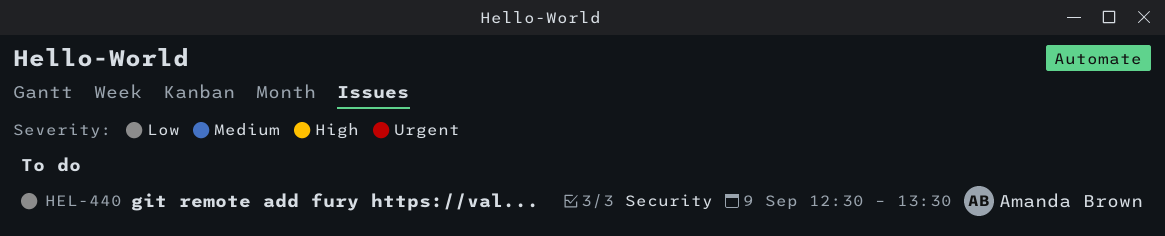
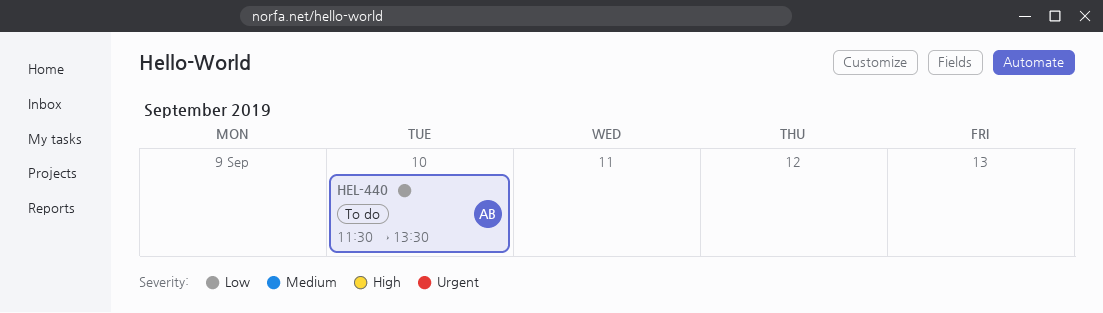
HEL-440, day: Sep 9 -> Sep 10
HEL-440, begins: 12:30 -> 11:30

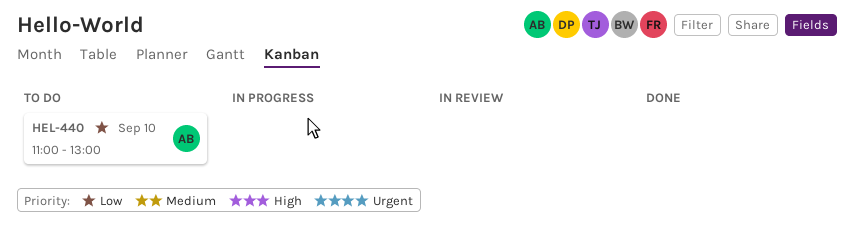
HEL-440, begins: 11:30 -> 11:00
HEL-440, ends: 13:30 -> 13:00

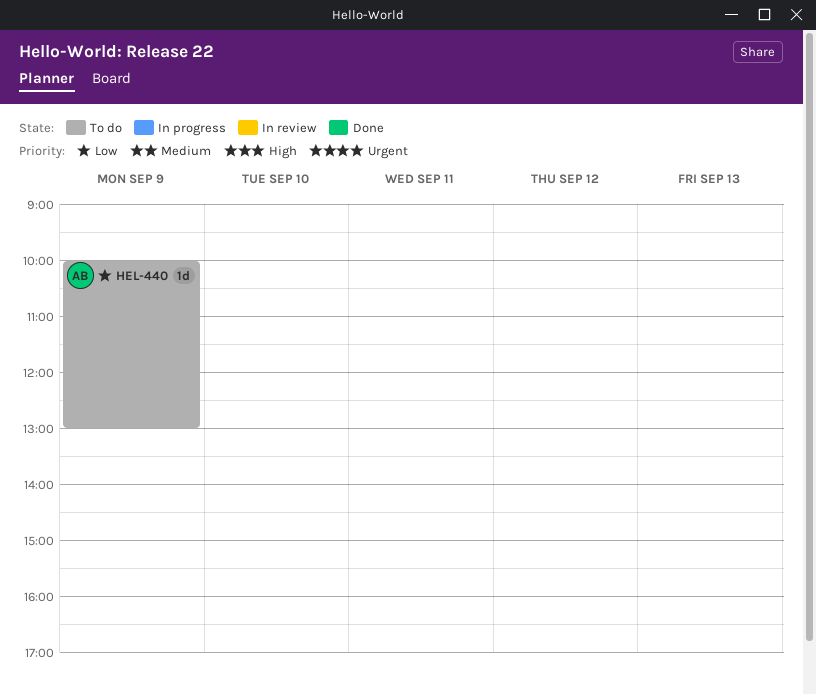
HEL-440, day: Sep 10 -> Sep 9
HEL-440, begins: 11:00 -> 10:00

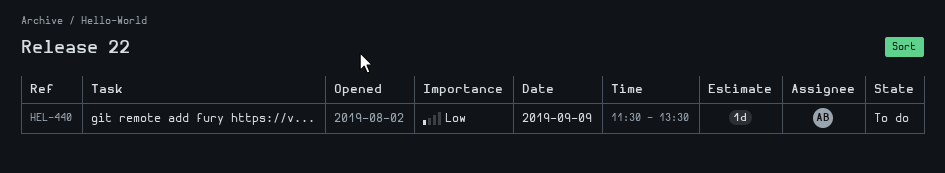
HEL-440, begins: 10:00 -> 11:30
HEL-440, ends: 13:00 -> 13:30

